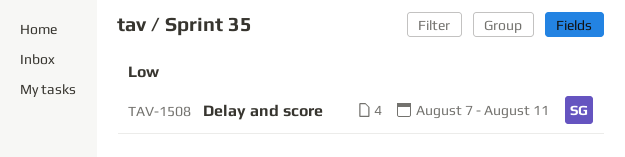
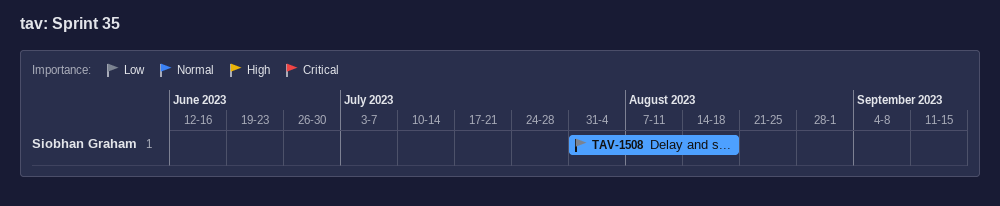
TAV-1508, start: Aug 7 -> Jul 31
TAV-1508, due: Aug 11 -> Aug 18

